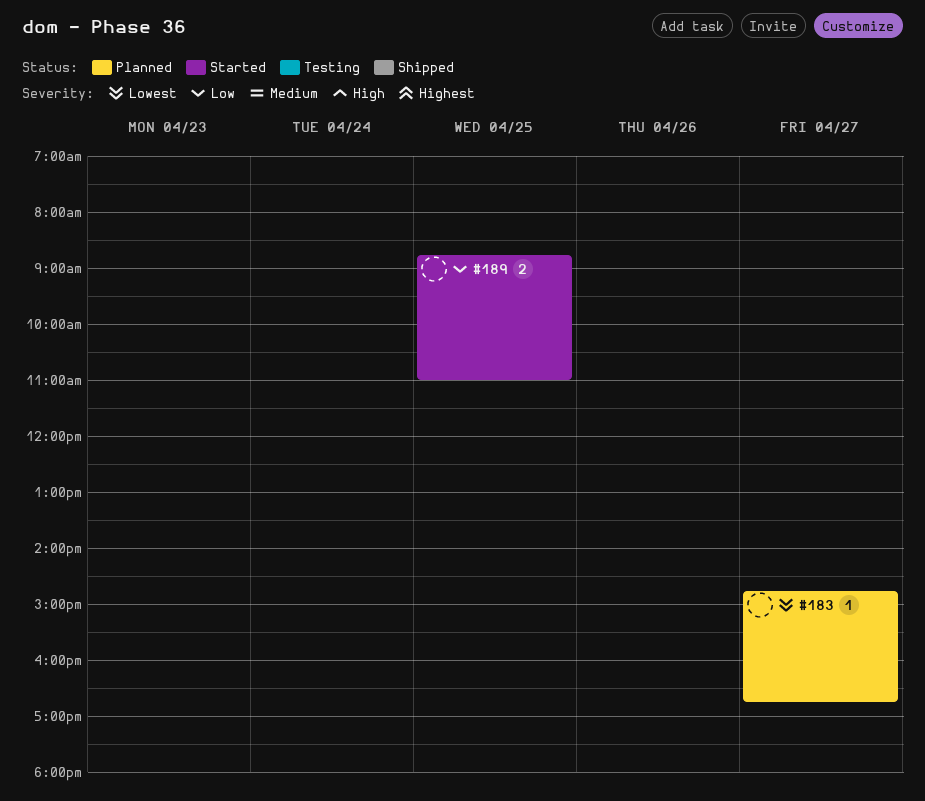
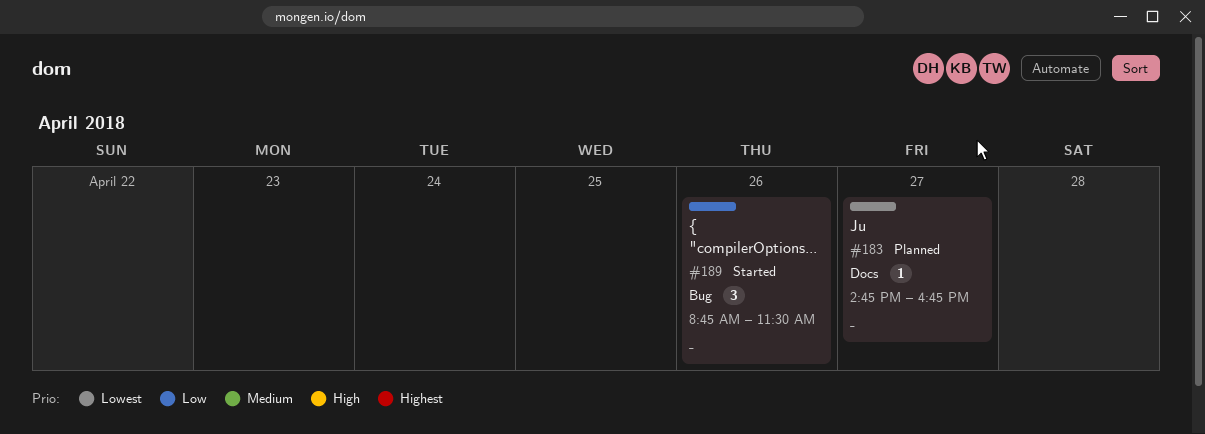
#189, estimate: 2 -> 3
#189, day: Apr 25 -> Apr 26
#189, ends: 11:00 -> 11:30

